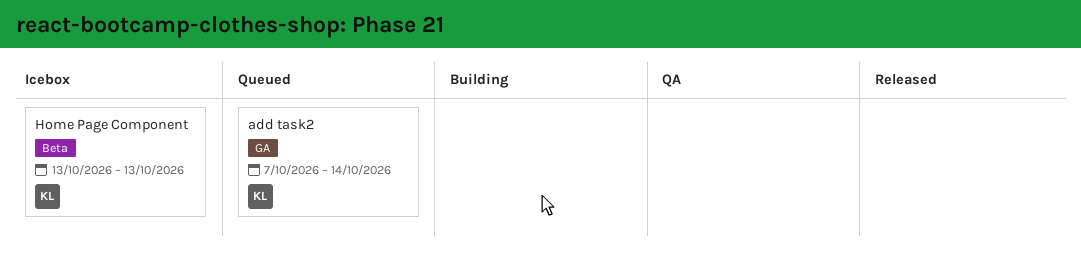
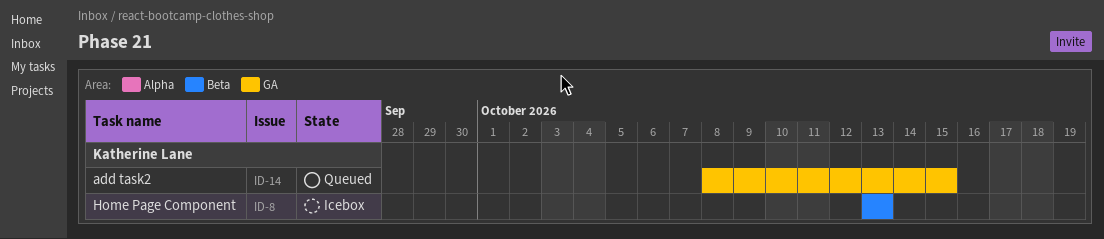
add task2, start: Oct 7 -> Oct 8
add task2, due: Oct 14 -> Oct 15

